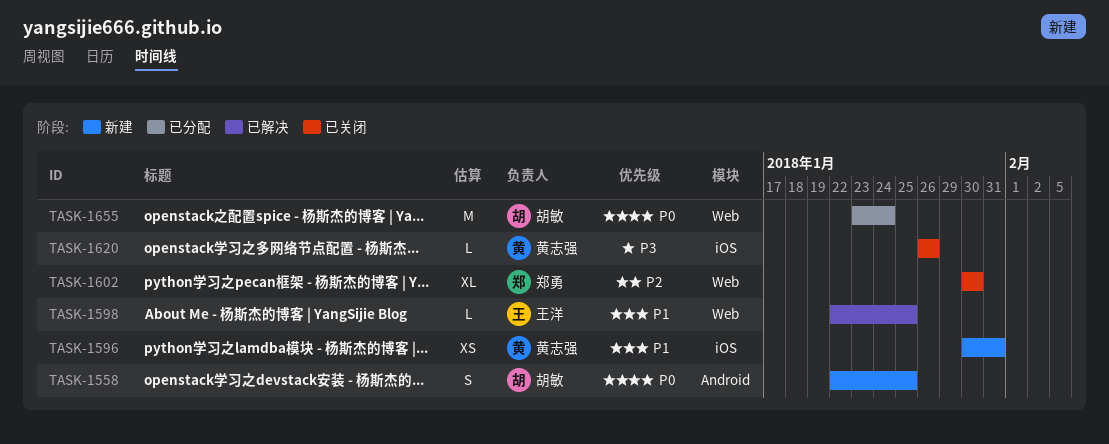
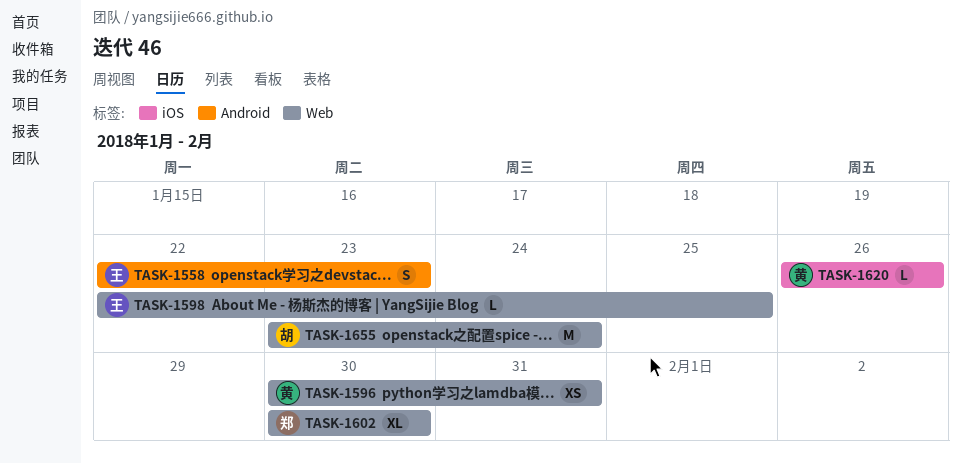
TASK-1558, owner: 胡敏 -> 王洋
TASK-1558, due: Jan 25 -> Jan 23
TASK-1596, label: iOS -> Web

